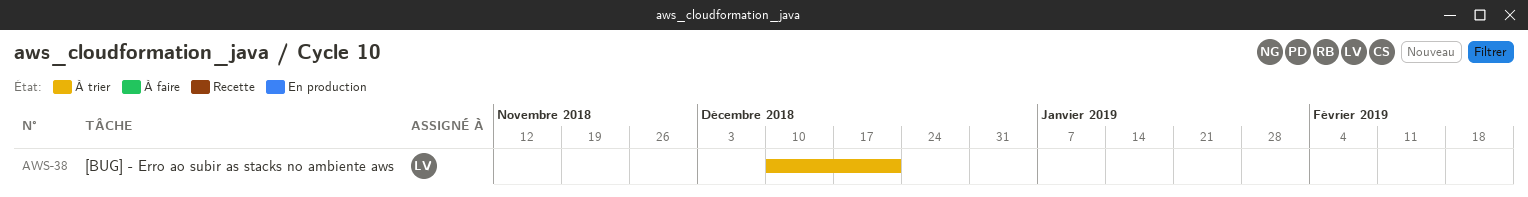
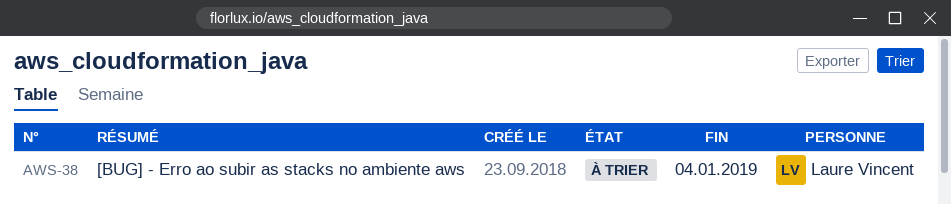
AWS-38, due: Dec 21 -> Jan 4

